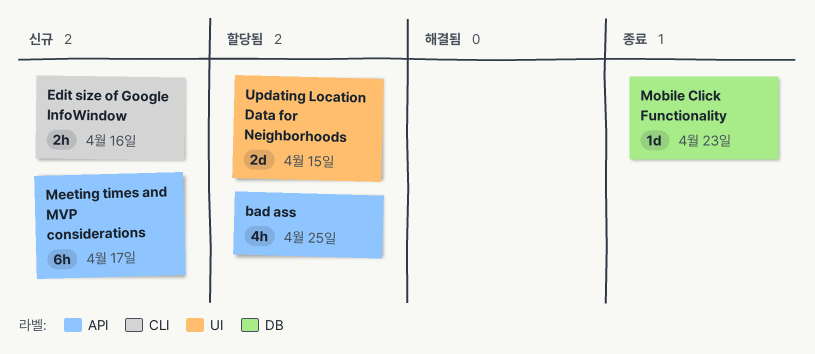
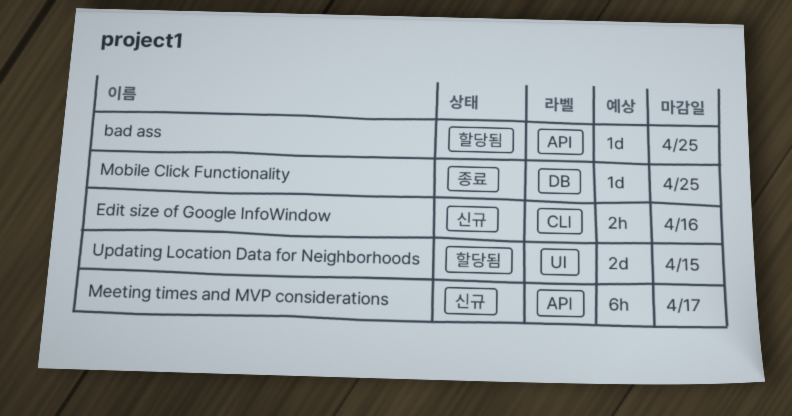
bad ass, estimate: 4h -> 1d
Mobile Click Functionality, due: Apr 23 -> Apr 25

